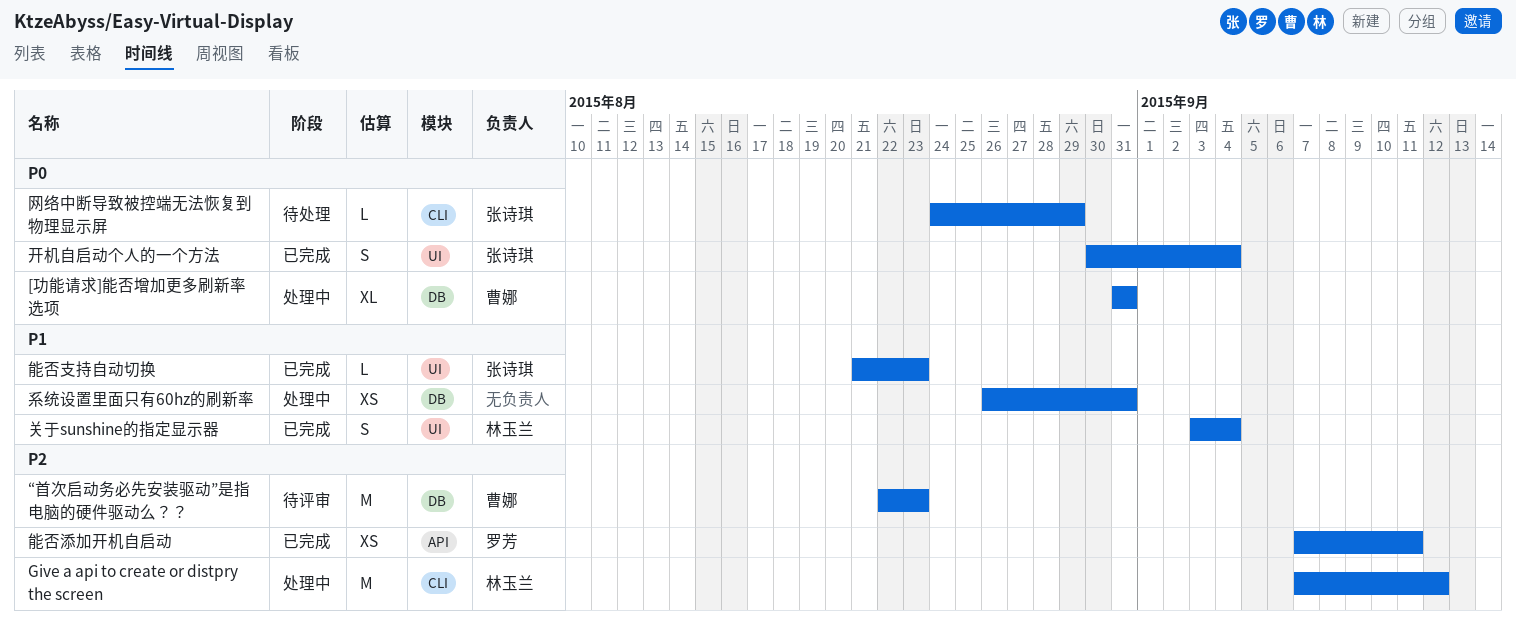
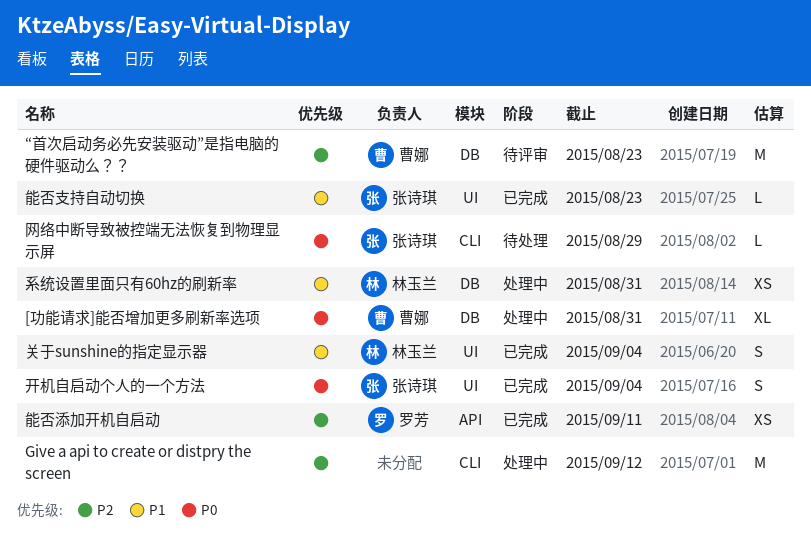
Give a api to create or distpry the screen, owner: 林玉兰 -> none
系统设置里面只有60hz的刷新率, owner: none -> 林玉兰

